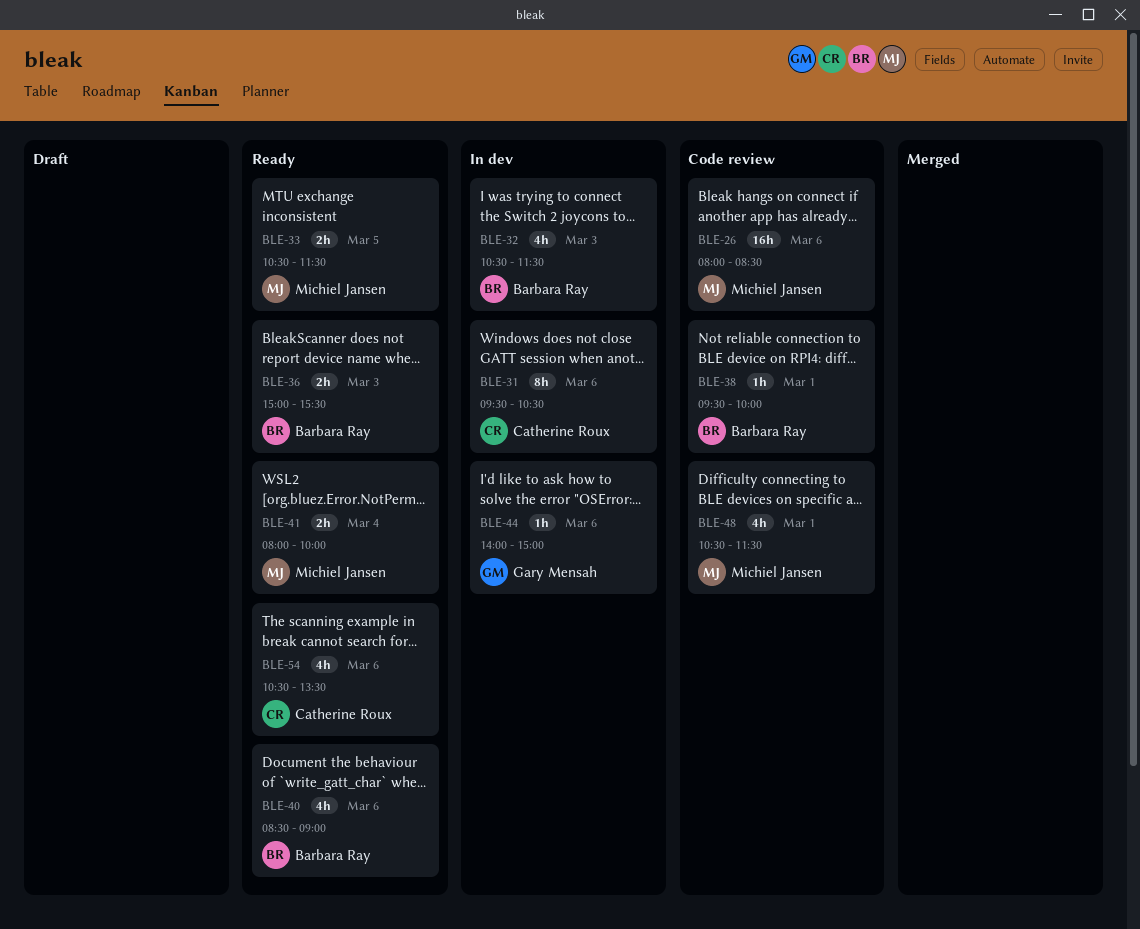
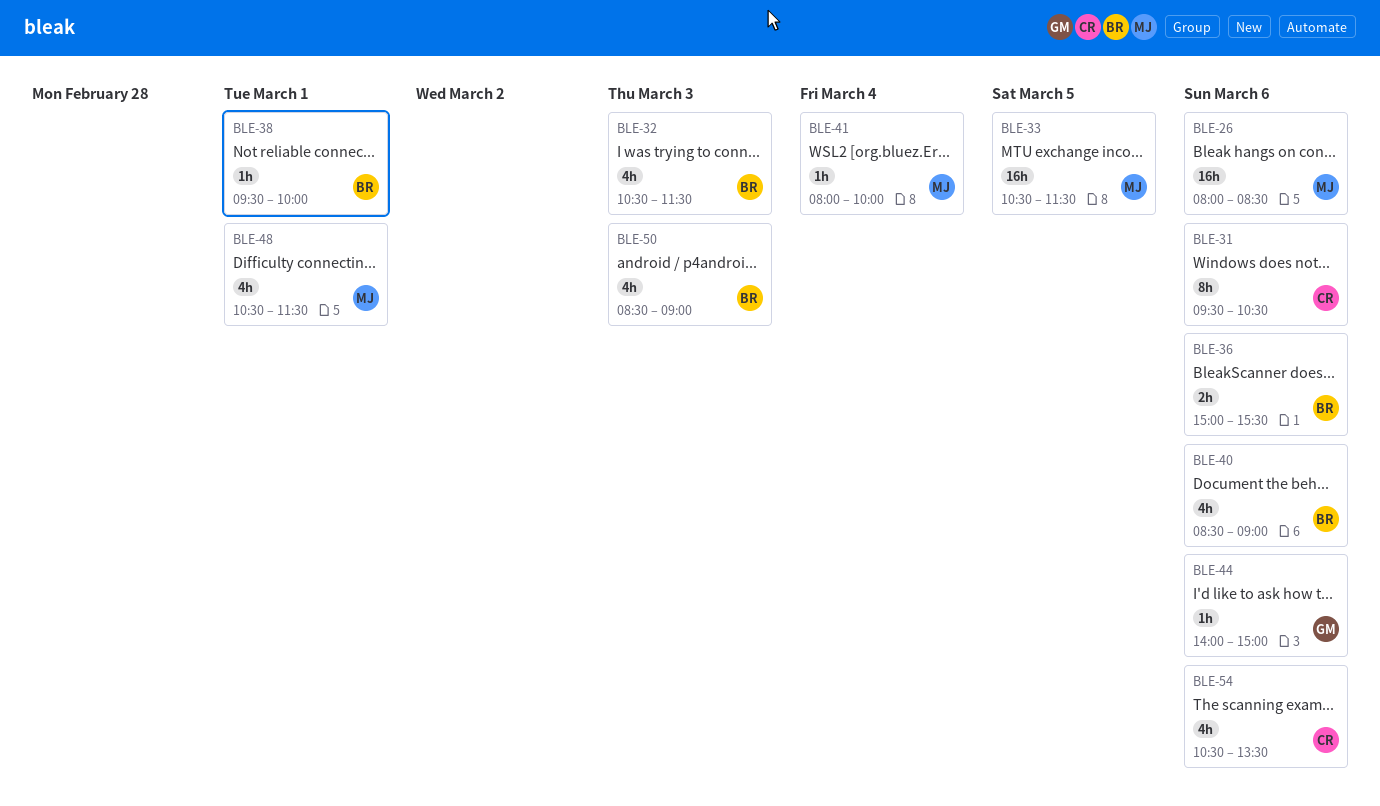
BLE-33, estimate: 2h -> 16h
BLE-36, day: Mar 3 -> Mar 6
BLE-41, estimate: 2h -> 1h
BLE-50: none -> present

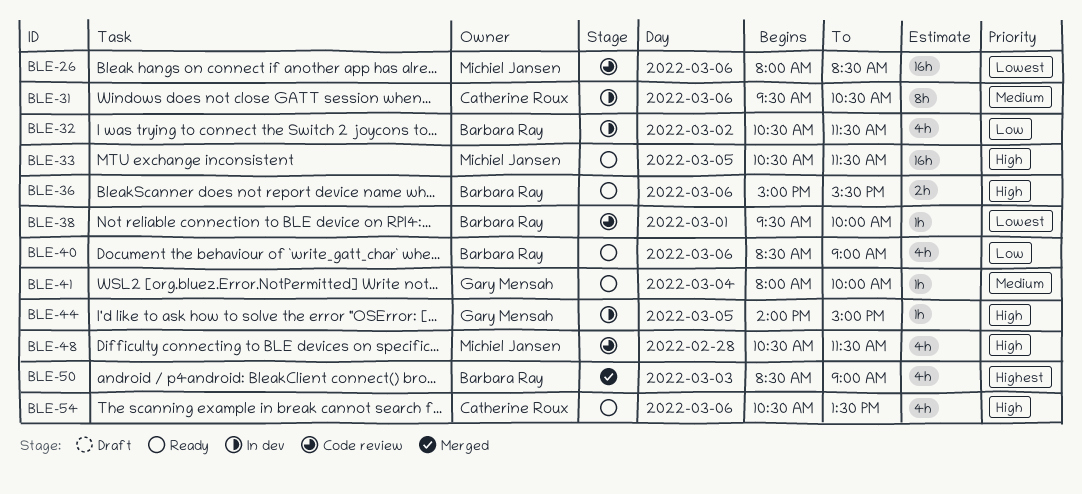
BLE-32, day: Mar 3 -> Mar 2
BLE-41, owner: Michiel Jansen -> Gary Mensah
BLE-44, day: Mar 6 -> Mar 5
BLE-48, day: Mar 1 -> Feb 28

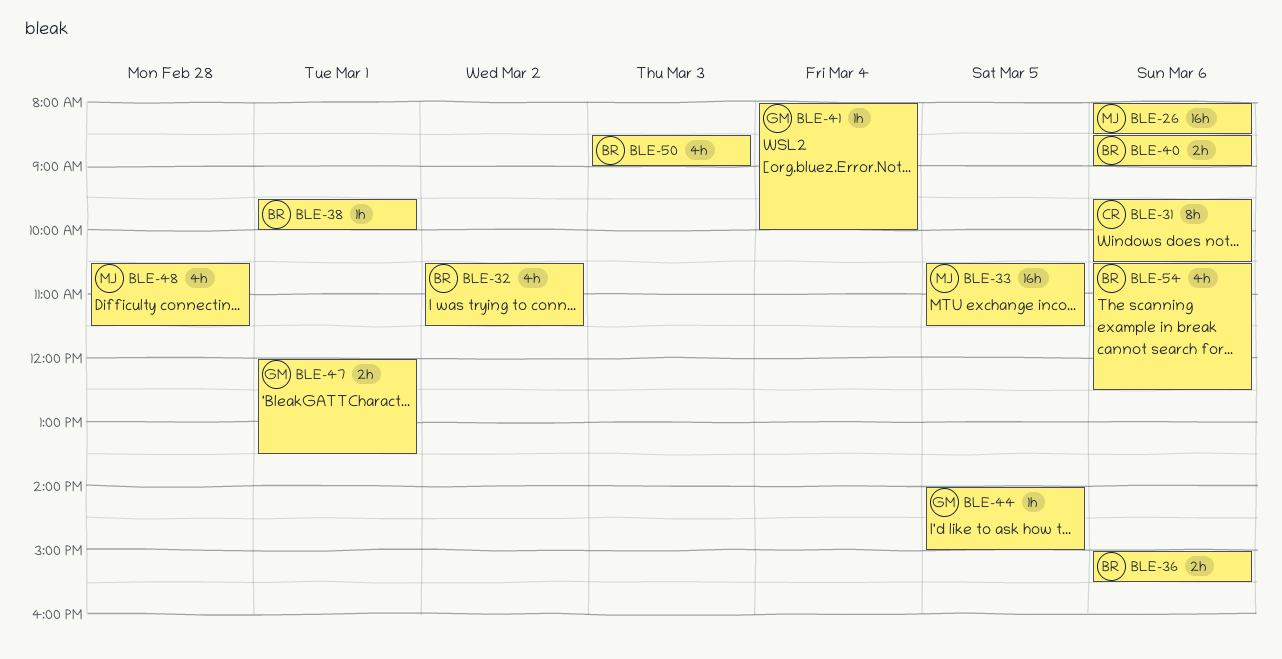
BLE-40, estimate: 4h -> 2h
BLE-47: none -> present
BLE-54, owner: Catherine Roux -> Barbara Ray
BLE-54, ends: 13:30 -> 12:30

